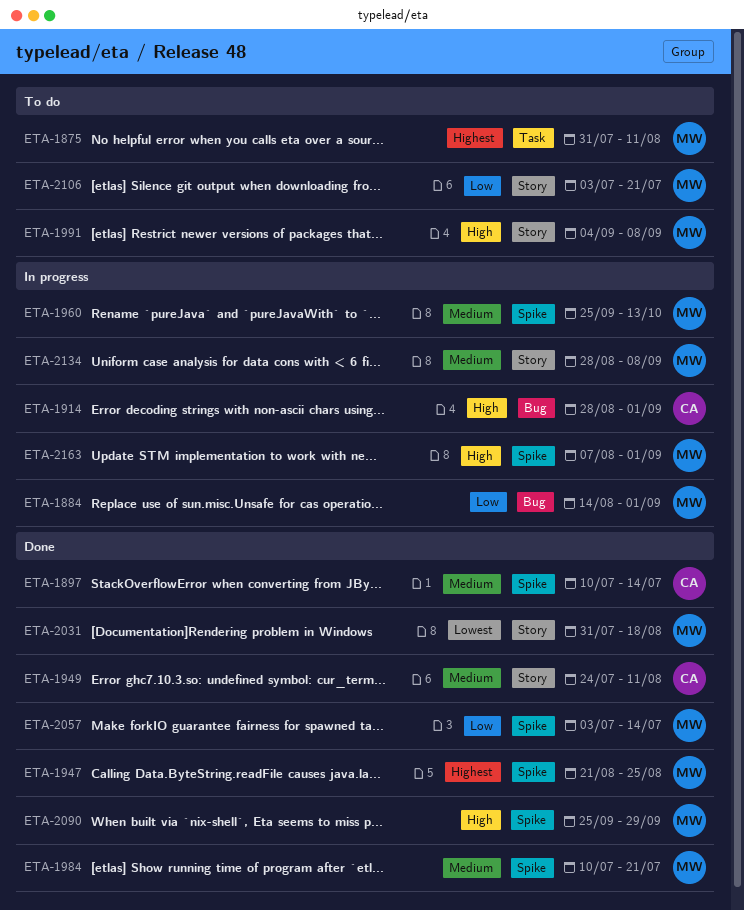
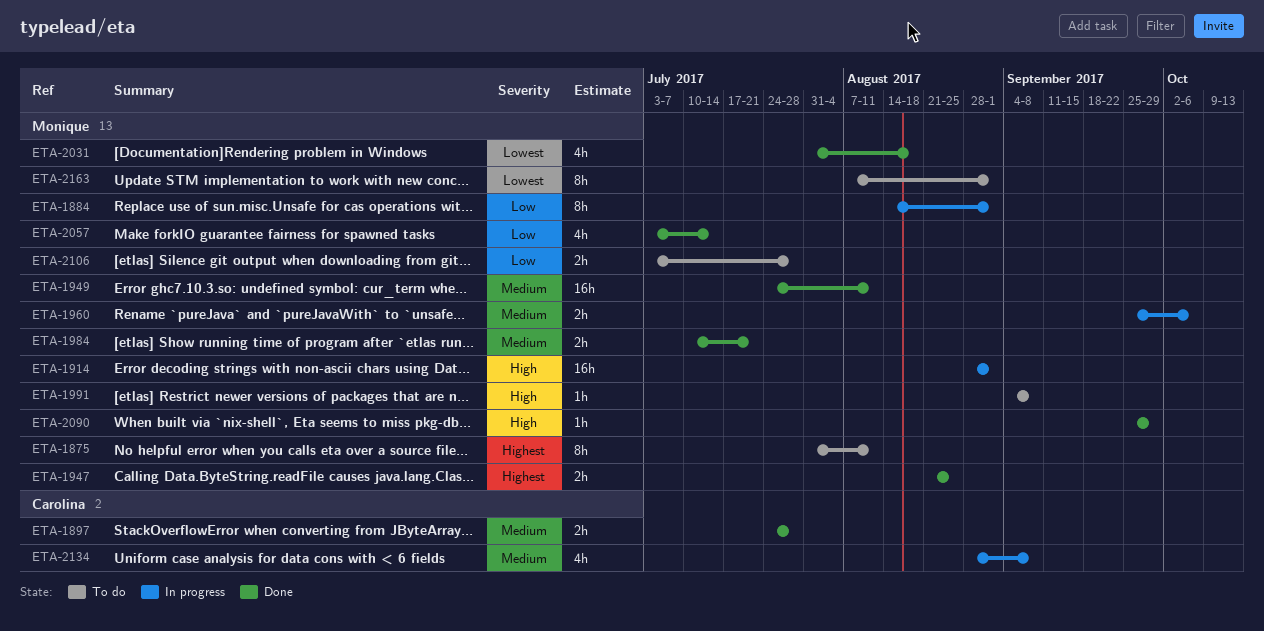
ETA-1897, start: Jul 10 -> Jul 24
ETA-1897, due: Jul 14 -> Jul 28
ETA-1914, owner: Carolina -> Monique
ETA-1949, owner: Carolina -> Monique
ETA-1960, due: Oct 13 -> Oct 6
ETA-2106, due: Jul 21 -> Jul 28
ETA-2134, owner: Monique -> Carolina
ETA-2163, status: In progress -> To do
ETA-2163, priority: High -> Lowest

